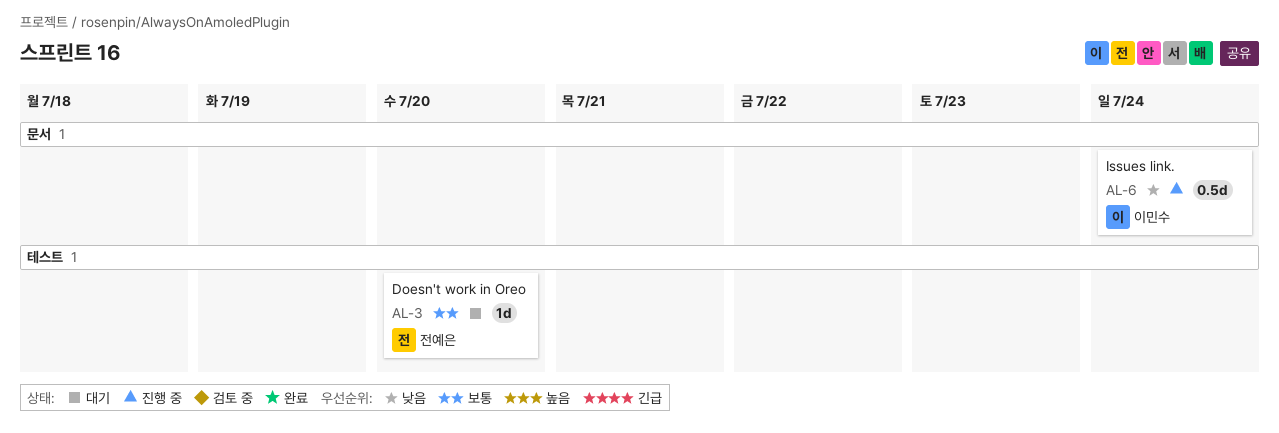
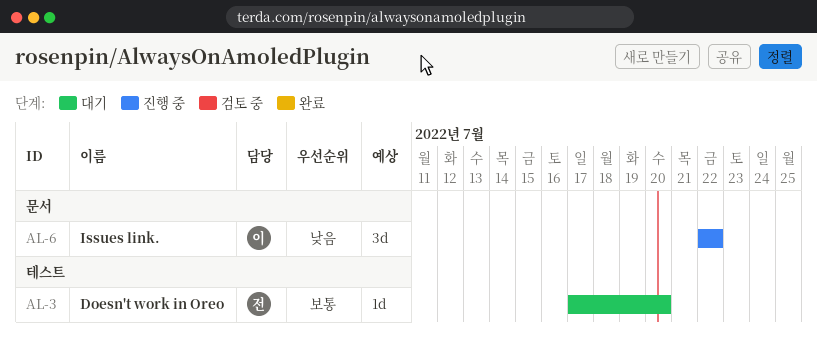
AL-6, estimate: 0.5d -> 3d
AL-6, due: Jul 24 -> Jul 22

